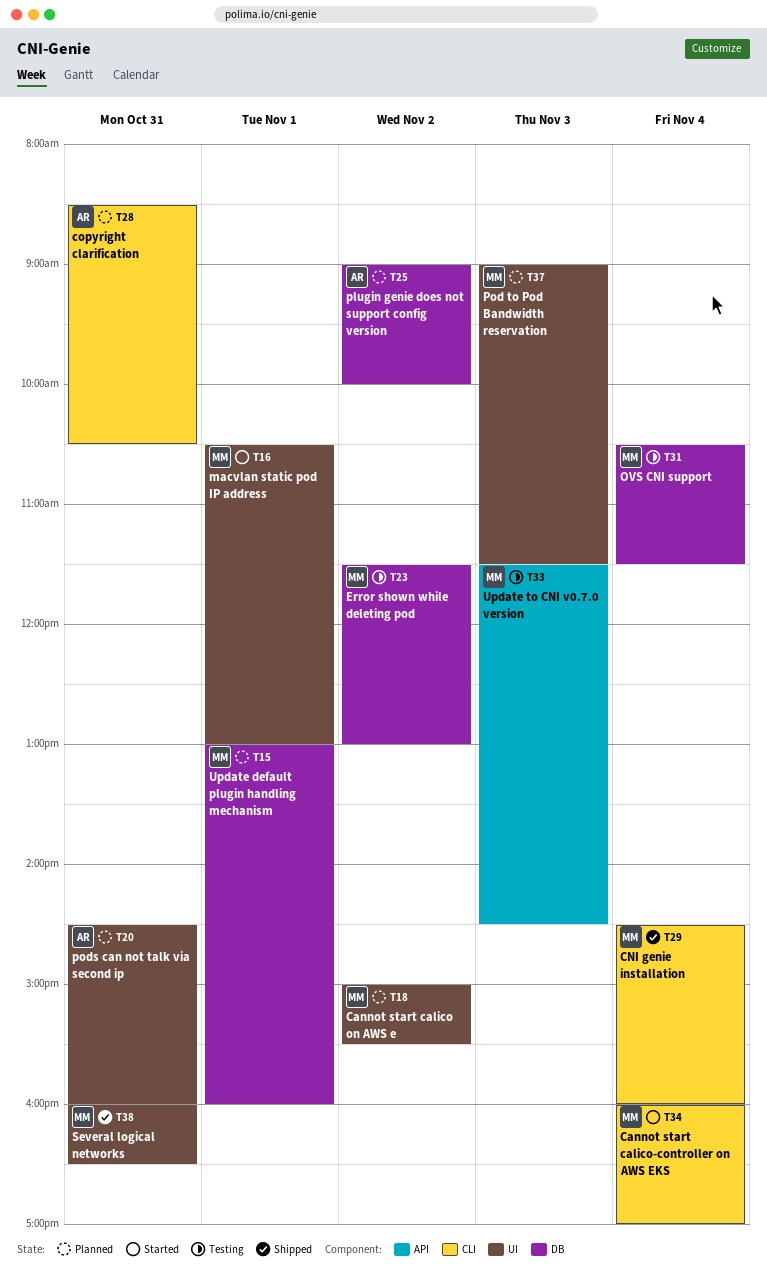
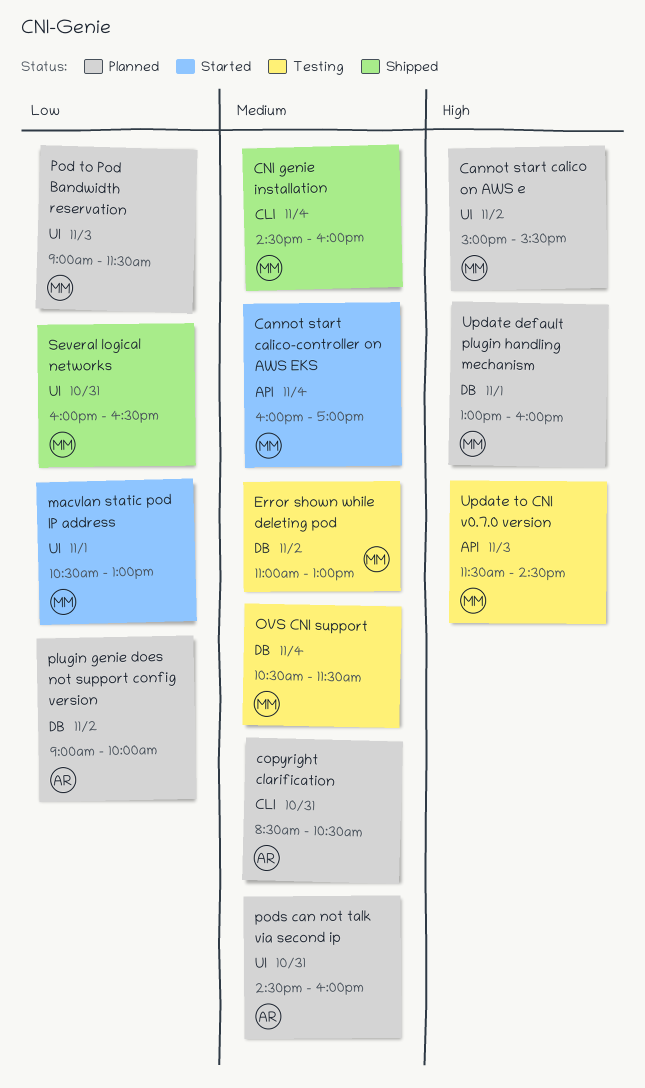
Cannot start calico-controller on AWS EKS, label: CLI -> API
Error shown while deleting pod, begins: 11:30 -> 11:00

